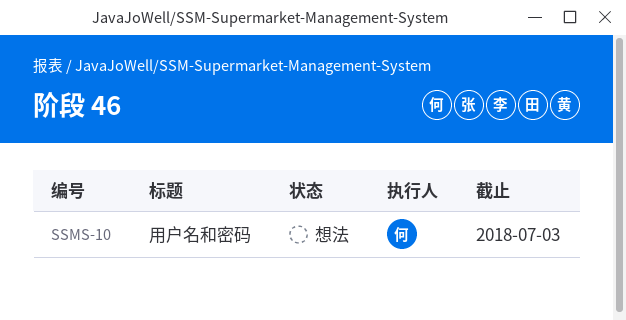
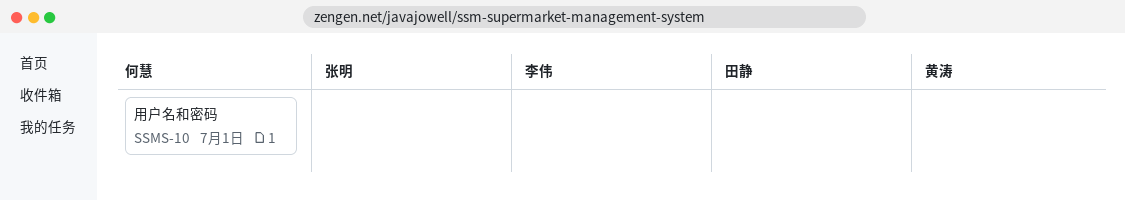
SSMS-10, due: Jul 3 -> Jul 1

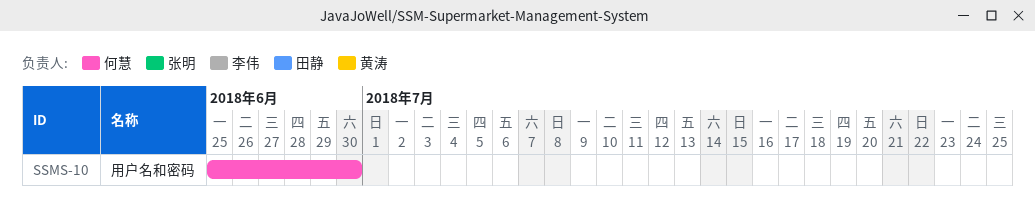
SSMS-10, due: Jul 1 -> Jun 30

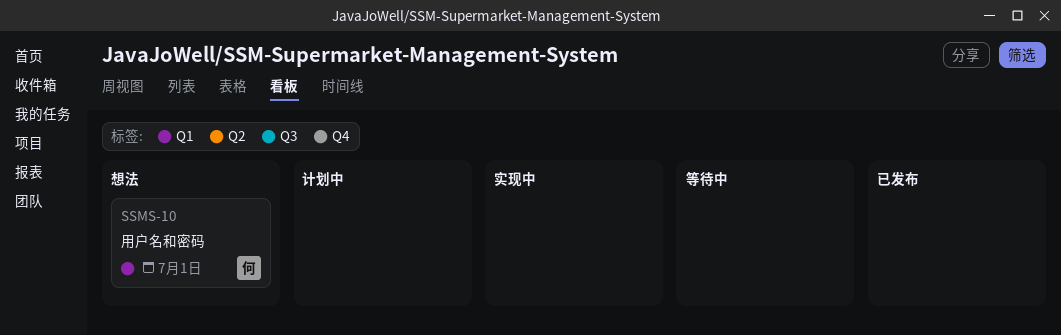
SSMS-10, due: Jun 30 -> Jul 1

